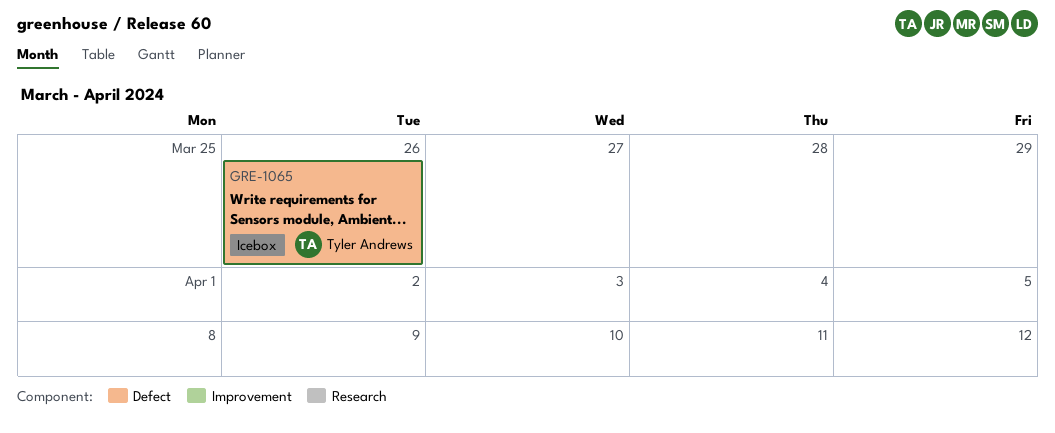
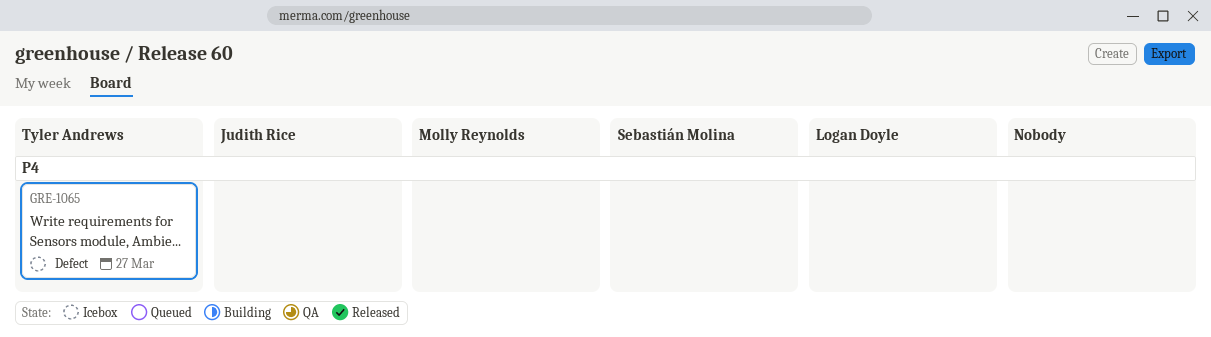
GRE-1065, due: Mar 26 -> Mar 27

